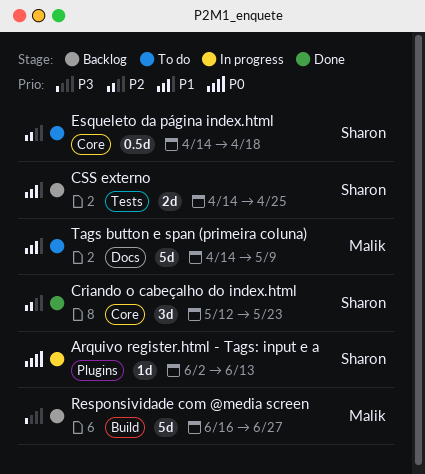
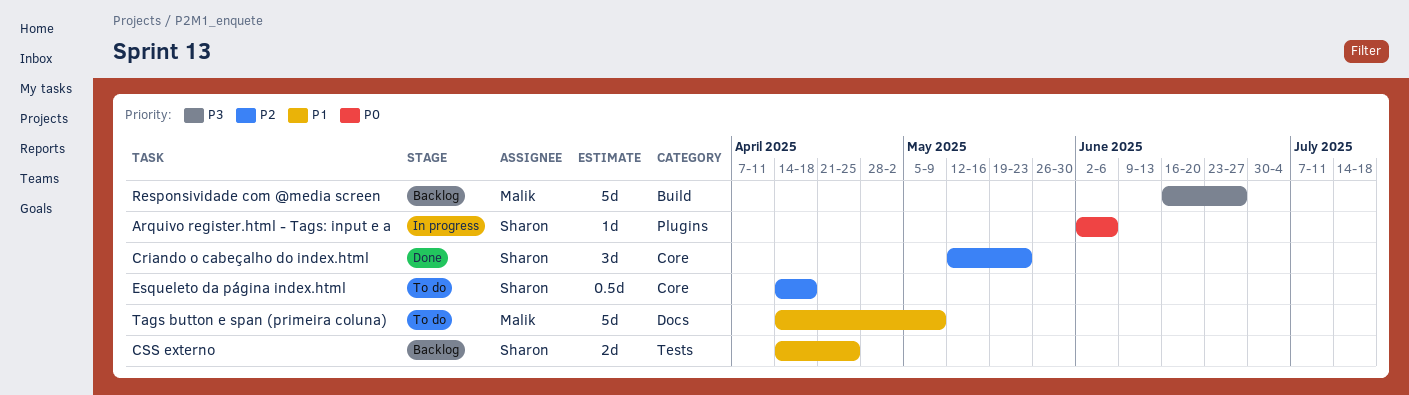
Arquivo register.html - Tags: input e a, due: Jun 13 -> Jun 6

